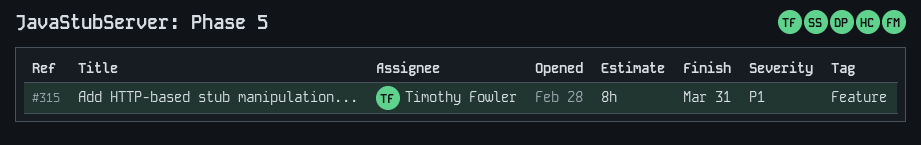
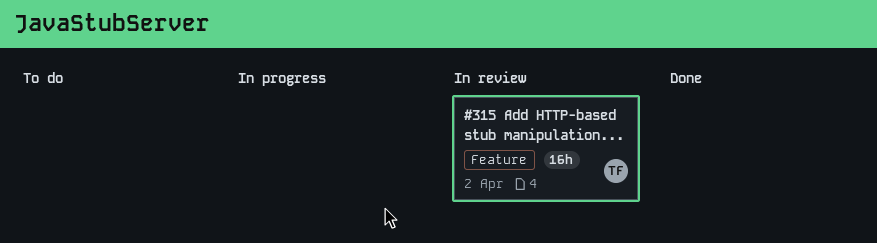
#315, estimate: 8h -> 16h
#315, due: Mar 31 -> Apr 2

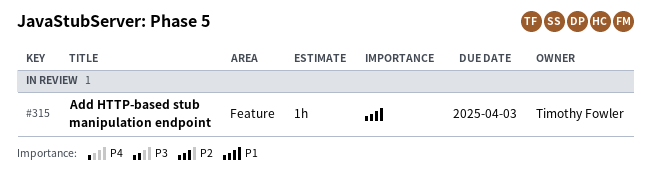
#315, estimate: 16h -> 1h
#315, due: Apr 2 -> Apr 3

